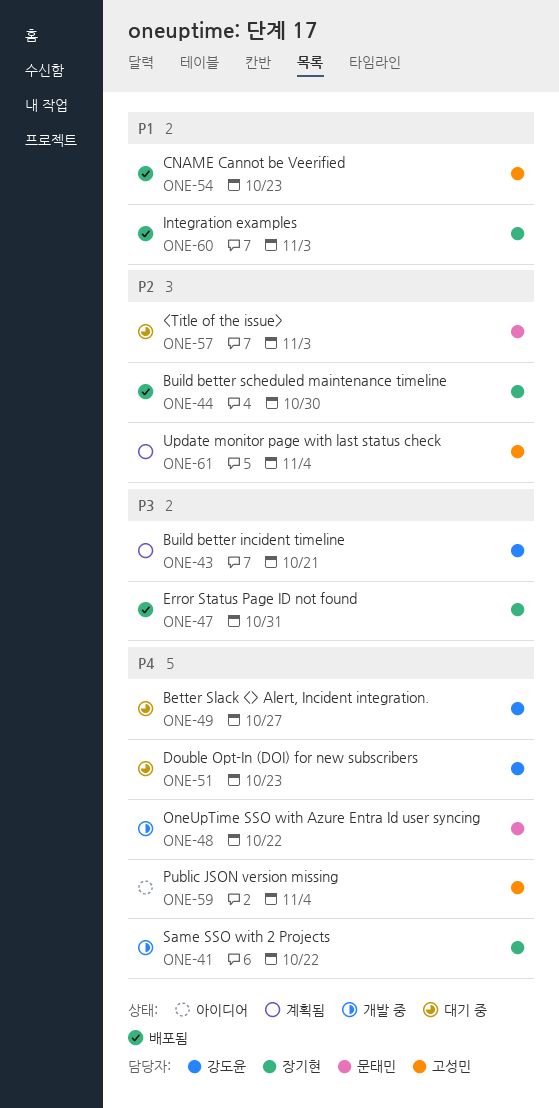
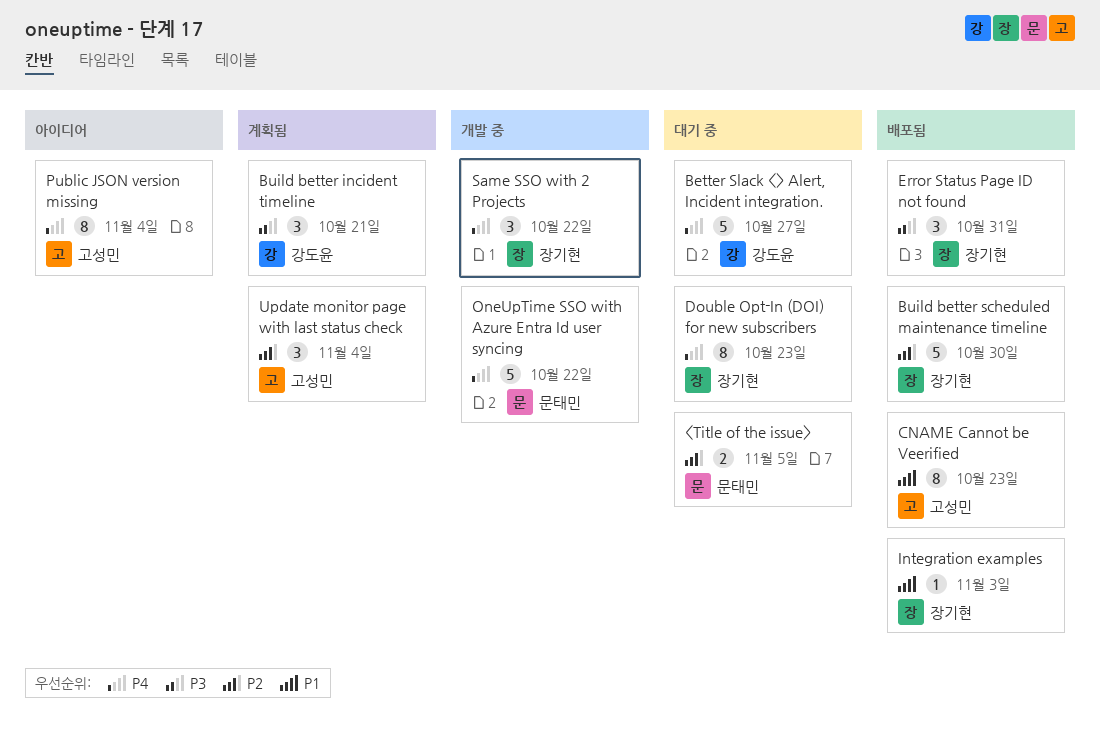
<Title of the issue>, due: Nov 3 -> Nov 5
Double Opt-In (DOI) for new subscribers, owner: 강도윤 -> 장기현

